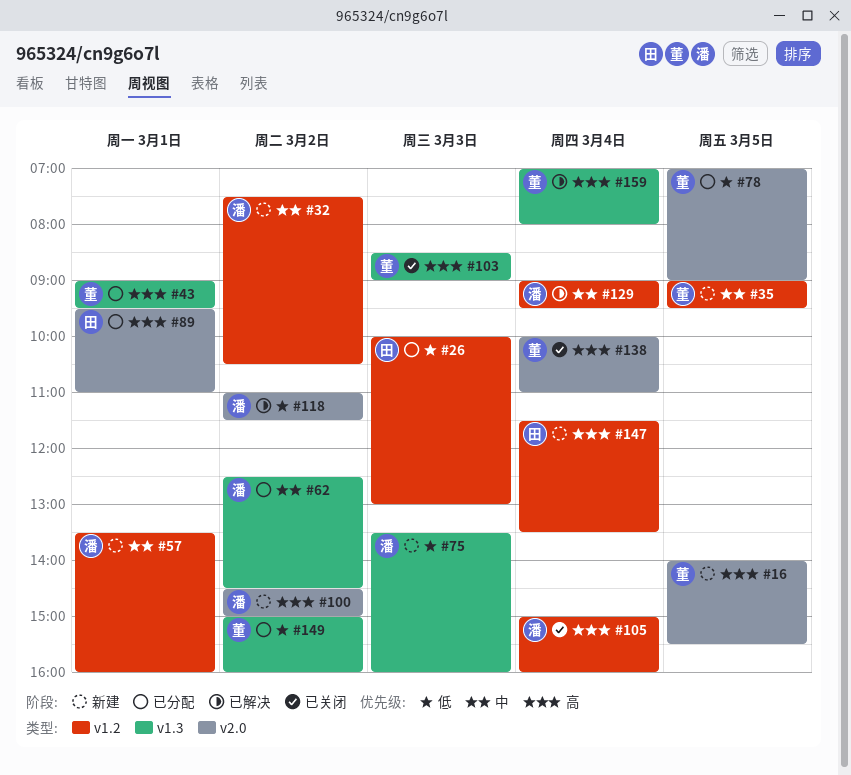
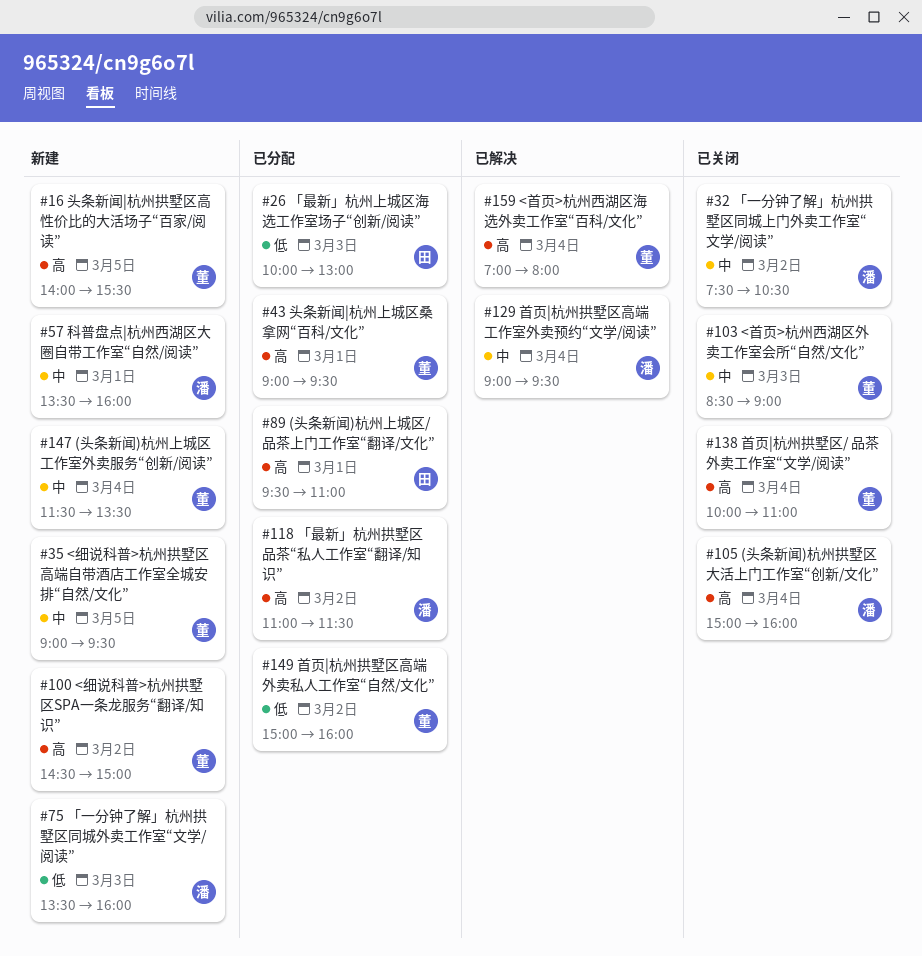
#32, status: 新建 -> 已关闭
#62: present -> none
#78: present -> none
#100, owner: 潘 -> 董
#103, priority: 高 -> 中
#118, status: 已解决 -> 已分配
#118, priority: 低 -> 高
#147, owner: 田 -> 董
#147, priority: 高 -> 中

